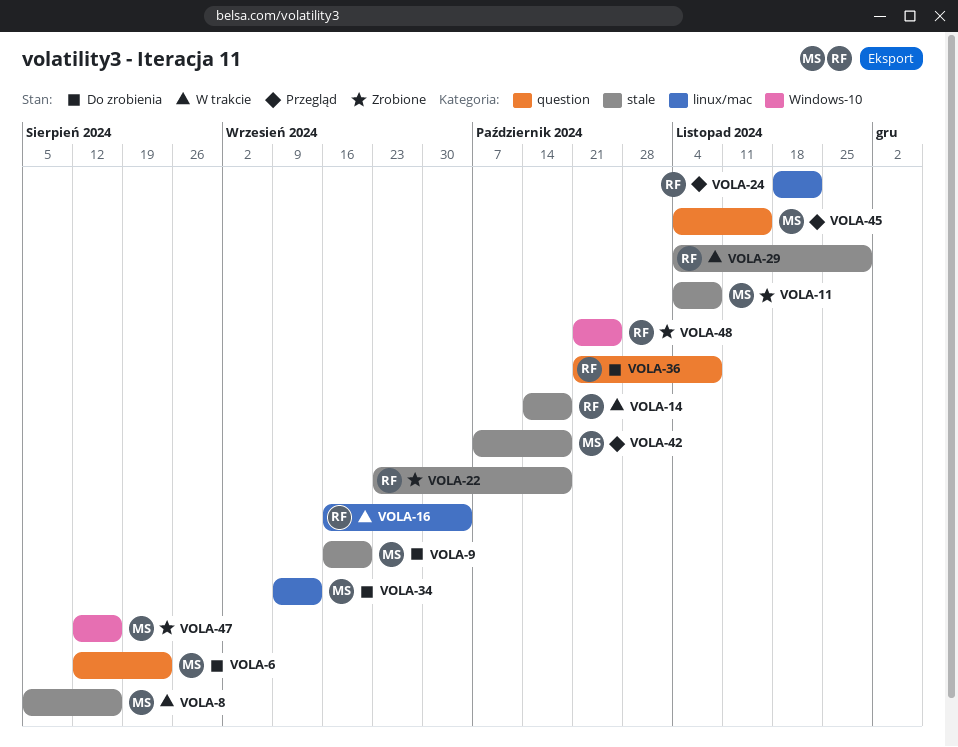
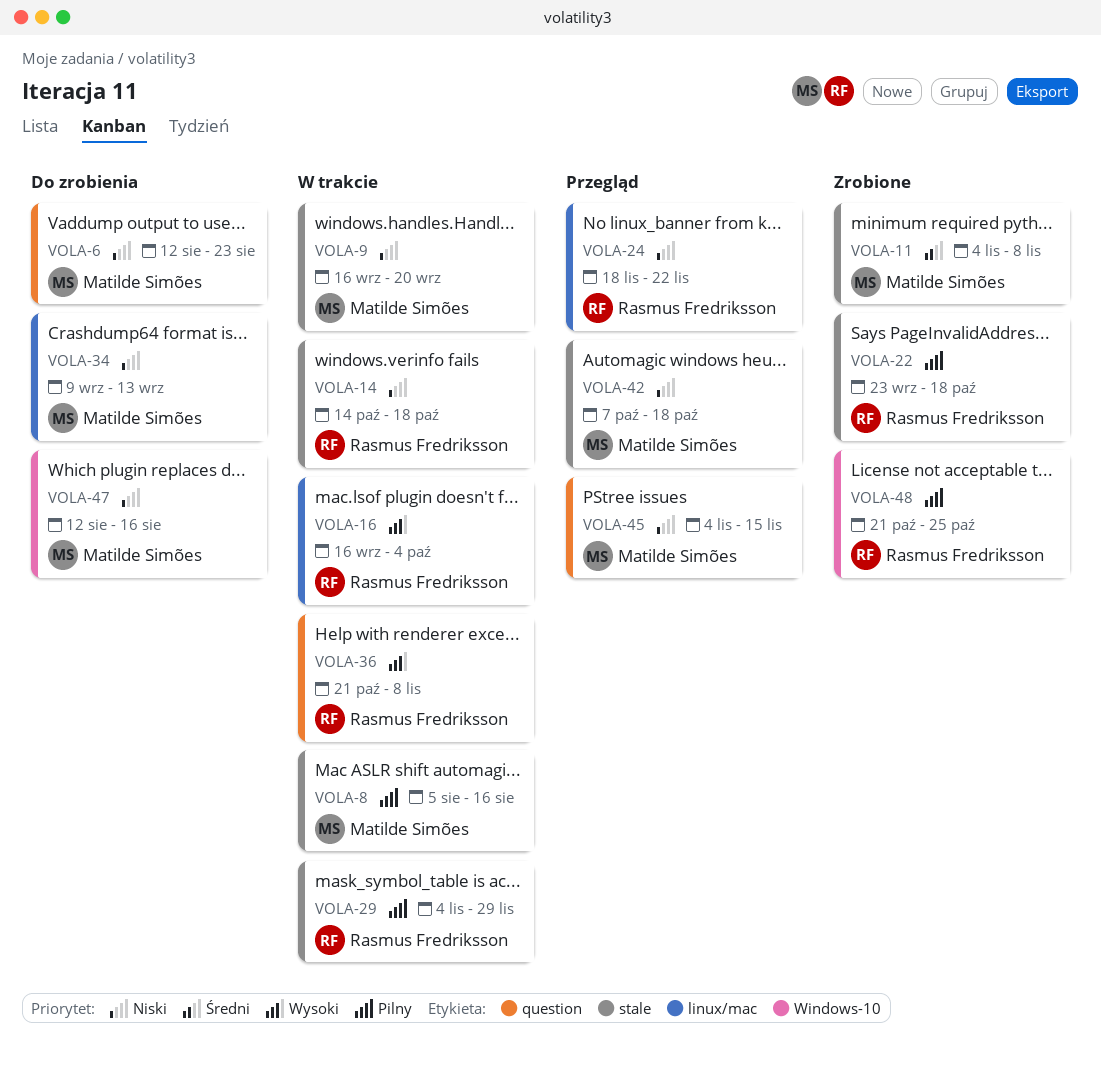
VOLA-9, status: Do zrobienia -> W trakcie
VOLA-36, status: Do zrobienia -> W trakcie
VOLA-47, status: Zrobione -> Do zrobienia

